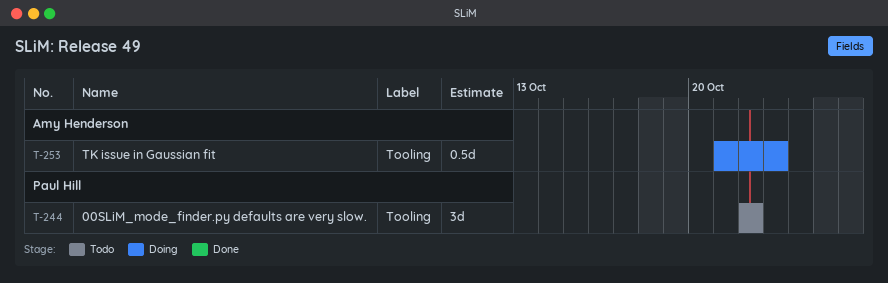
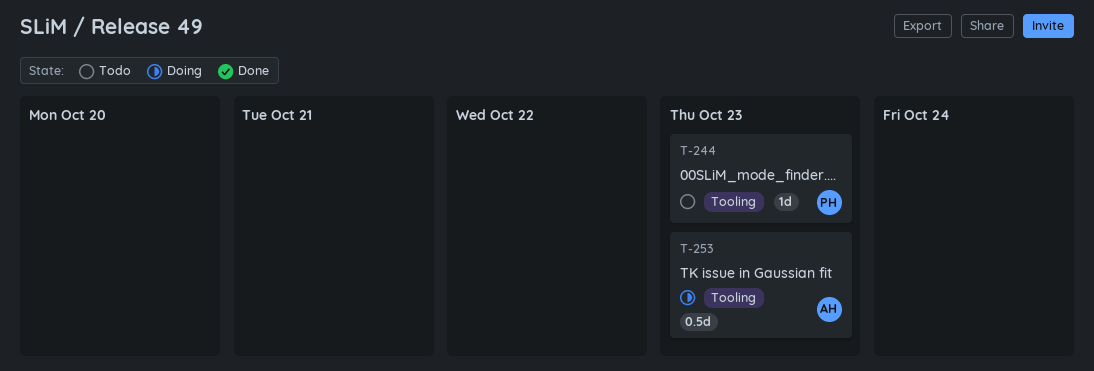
T-244, estimate: 3d -> 1d
T-244, due: Oct 22 -> Oct 23

